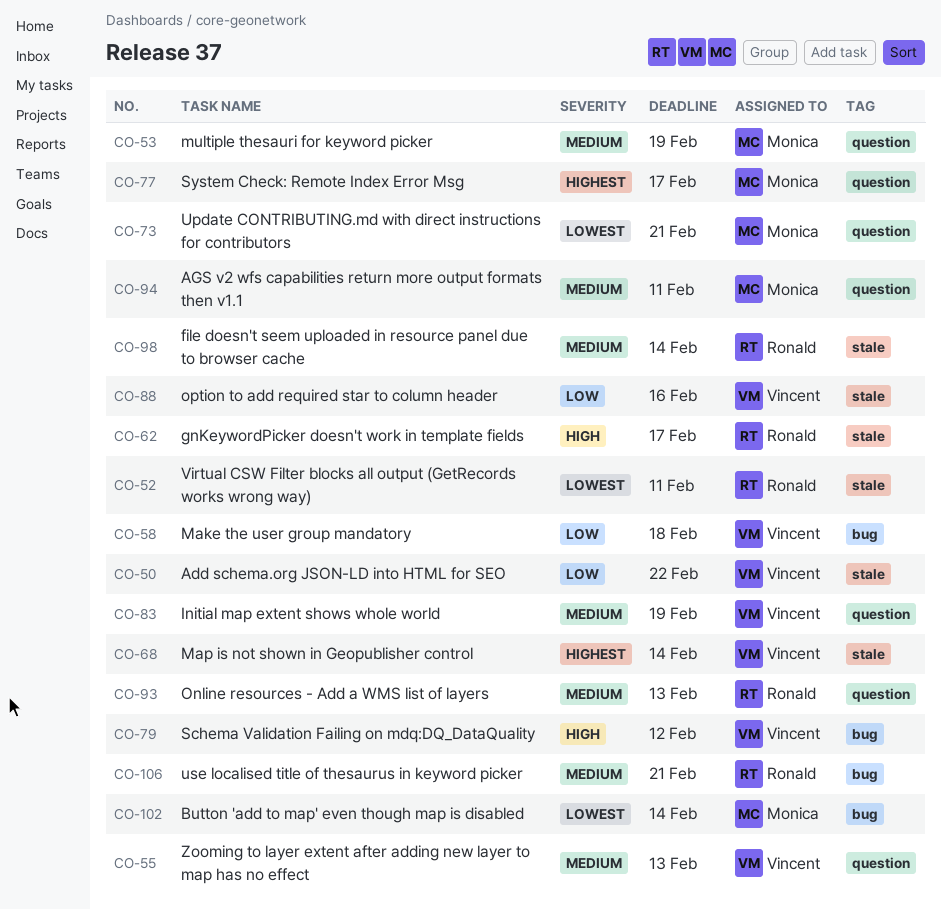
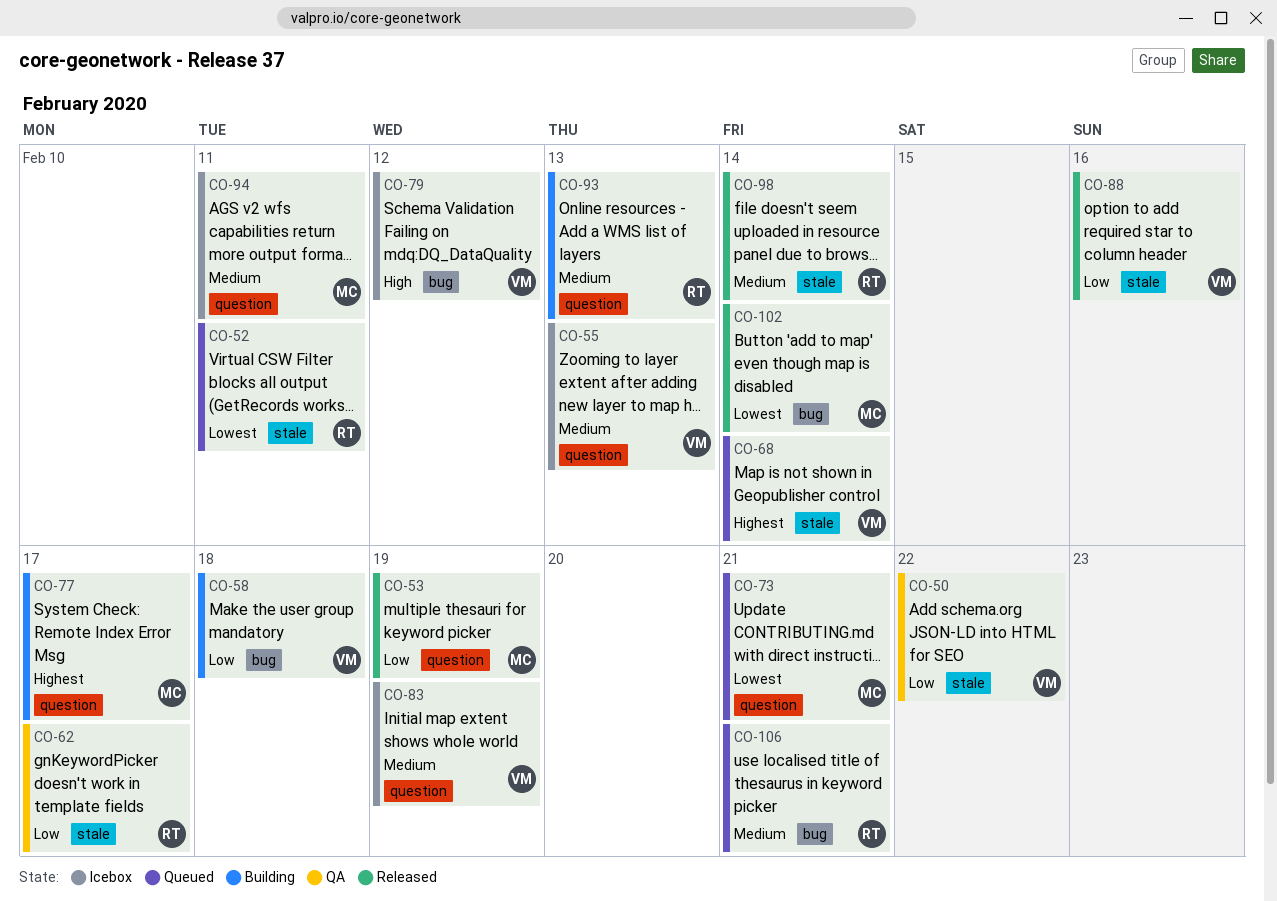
CO-53, priority: Medium -> Low
CO-62, priority: High -> Low

